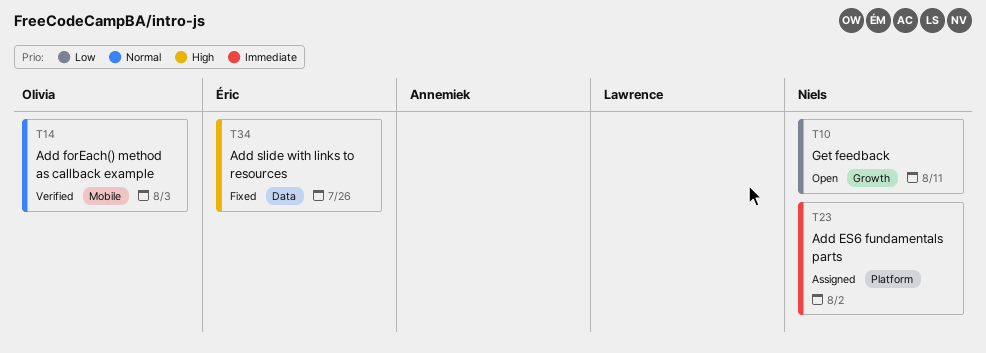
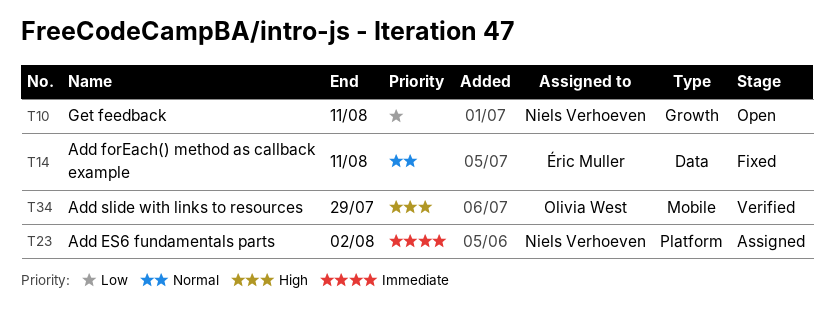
T14, status: Verified -> Fixed
T14, owner: Olivia West -> Éric Muller
T14, label: Mobile -> Data
T14, due: Aug 3 -> Aug 11
T34, status: Fixed -> Verified
T34, owner: Éric Muller -> Olivia West
T34, label: Data -> Mobile
T34, due: Jul 26 -> Jul 29

